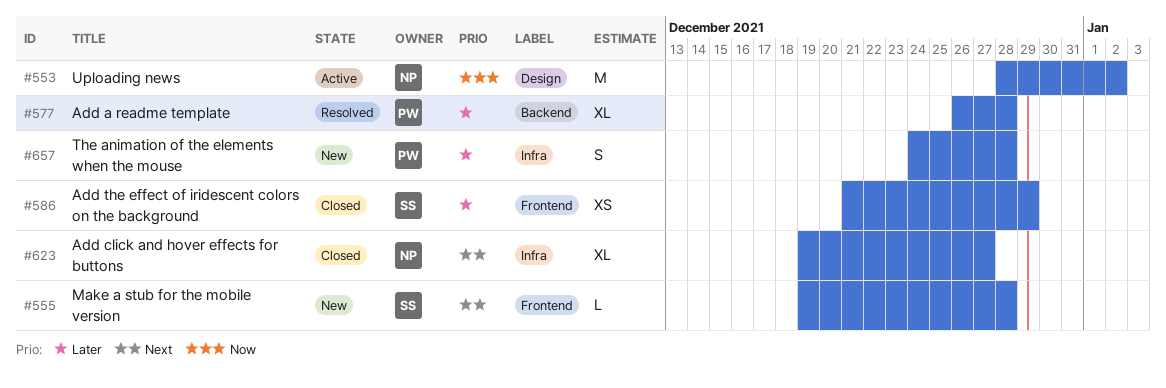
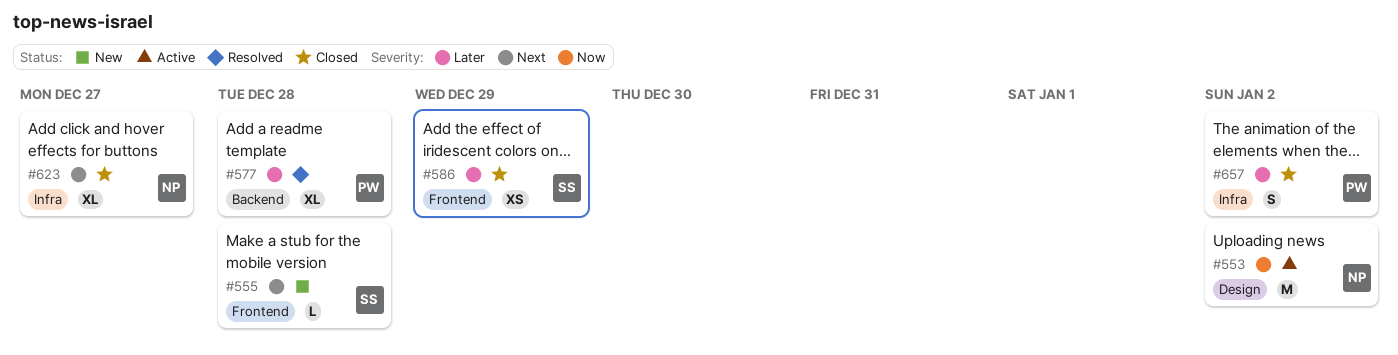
#657, status: New -> Closed
#657, due: Dec 28 -> Jan 2

